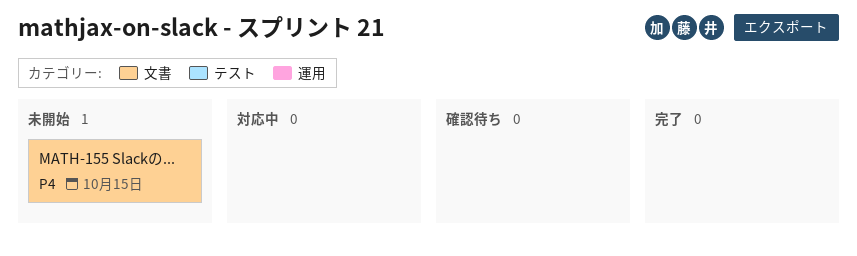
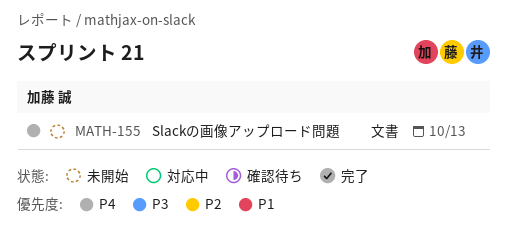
MATH-155, due: Oct 15 -> Oct 13

